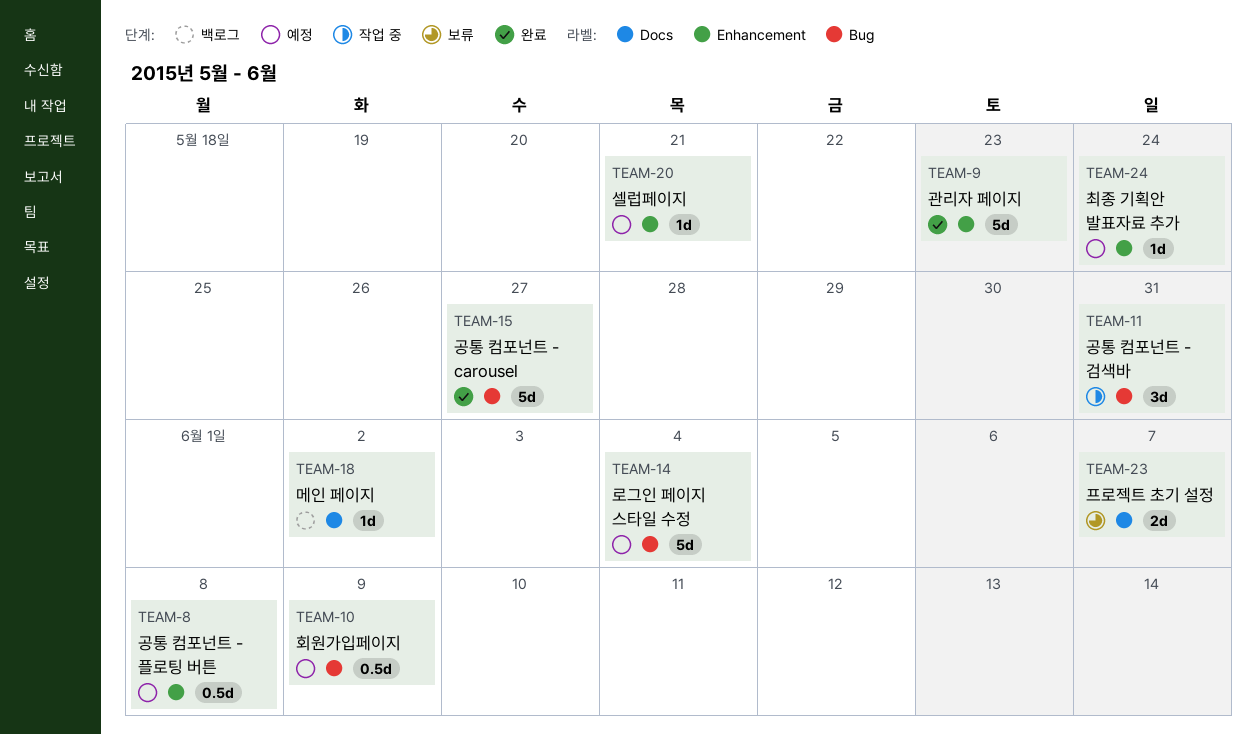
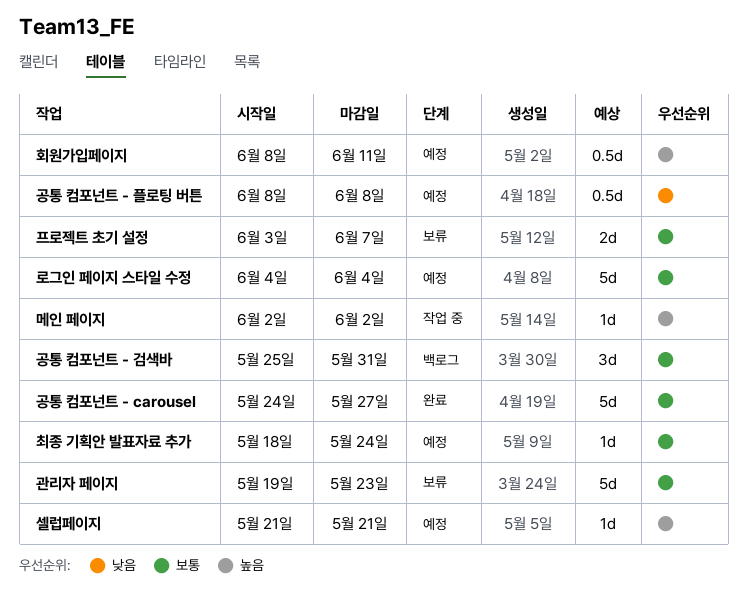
공통 컴포넌트 - 검색바, status: 작업 중 -> 백로그
관리자 페이지, status: 완료 -> 보류
메인 페이지, status: 백로그 -> 작업 중
회원가입페이지, due: Jun 9 -> Jun 11

